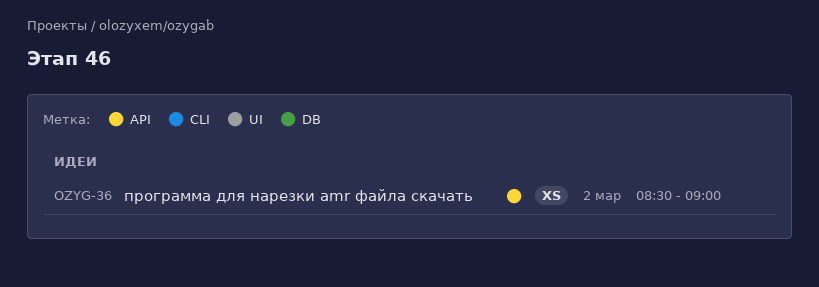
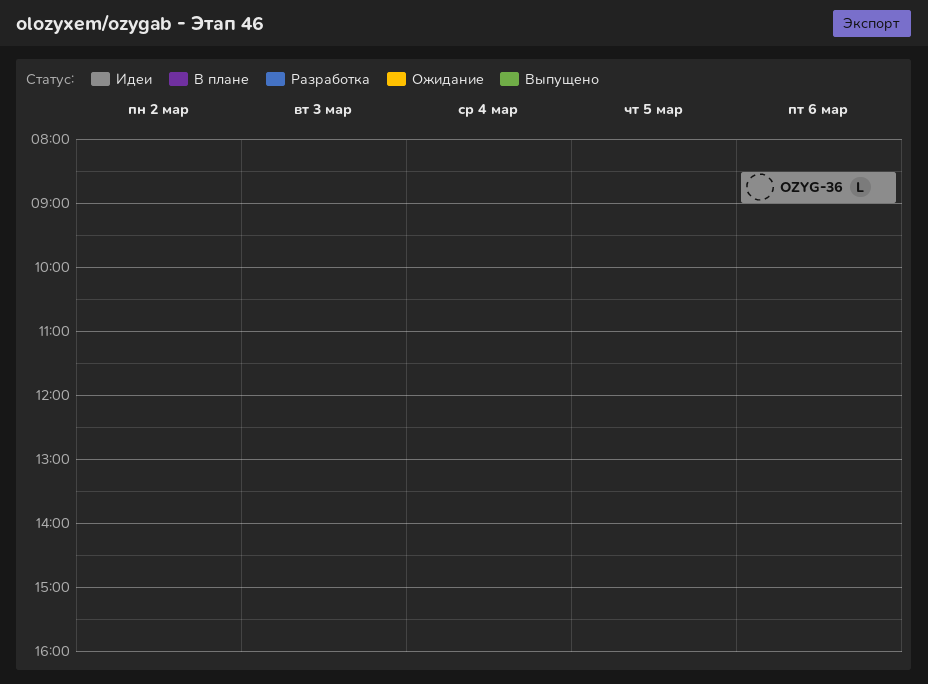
OZYG-36, estimate: XS -> L
OZYG-36, day: Mar 2 -> Mar 6

